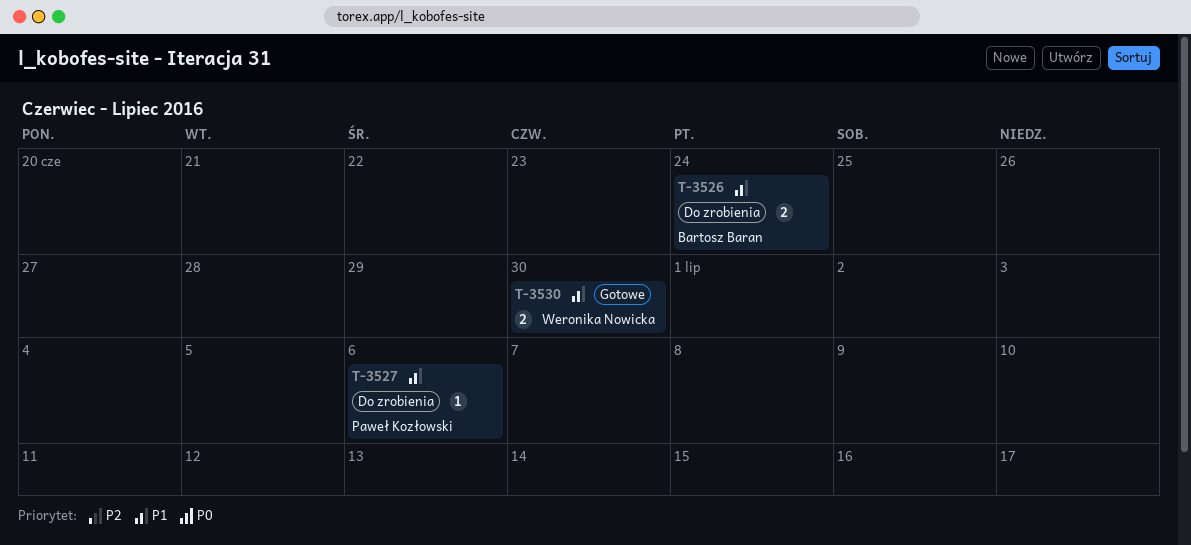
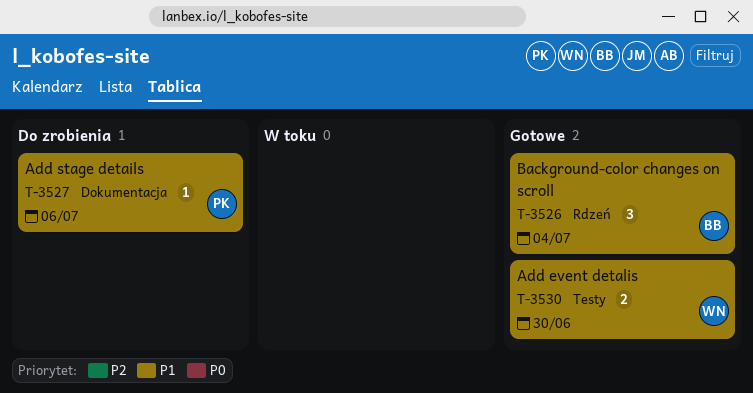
T-3526, status: Do zrobienia -> Gotowe
T-3526, estimate: 2 -> 3
T-3526, due: Jun 24 -> Jul 4

